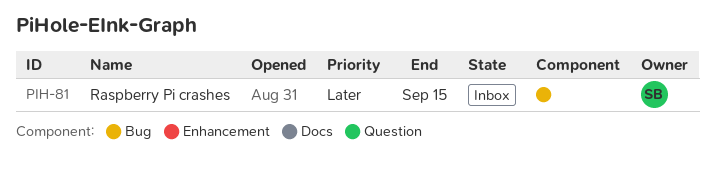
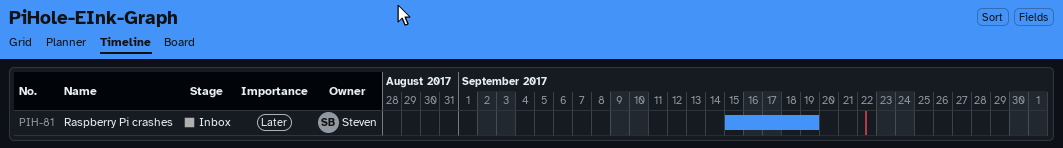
PIH-81, due: Sep 15 -> Sep 19

